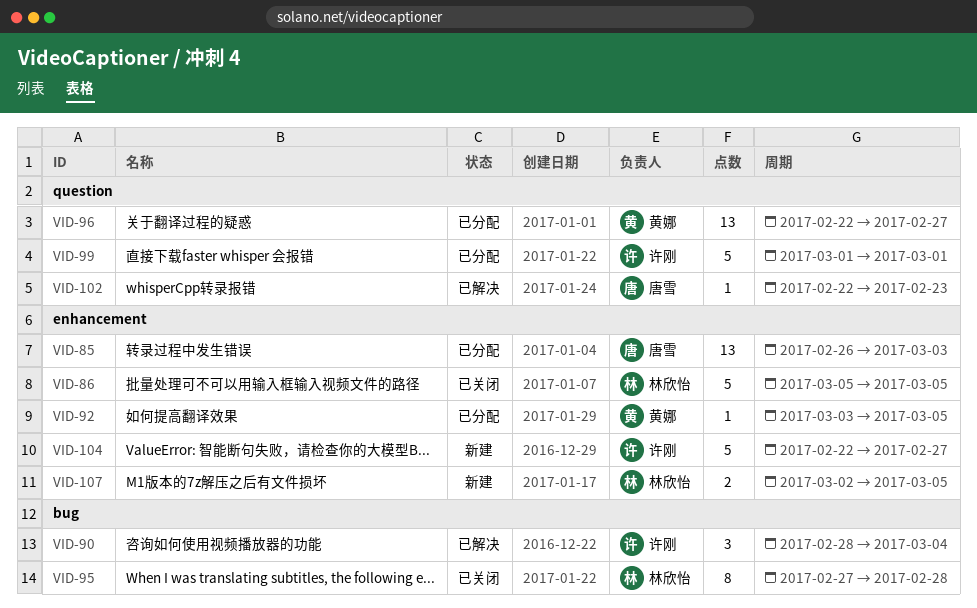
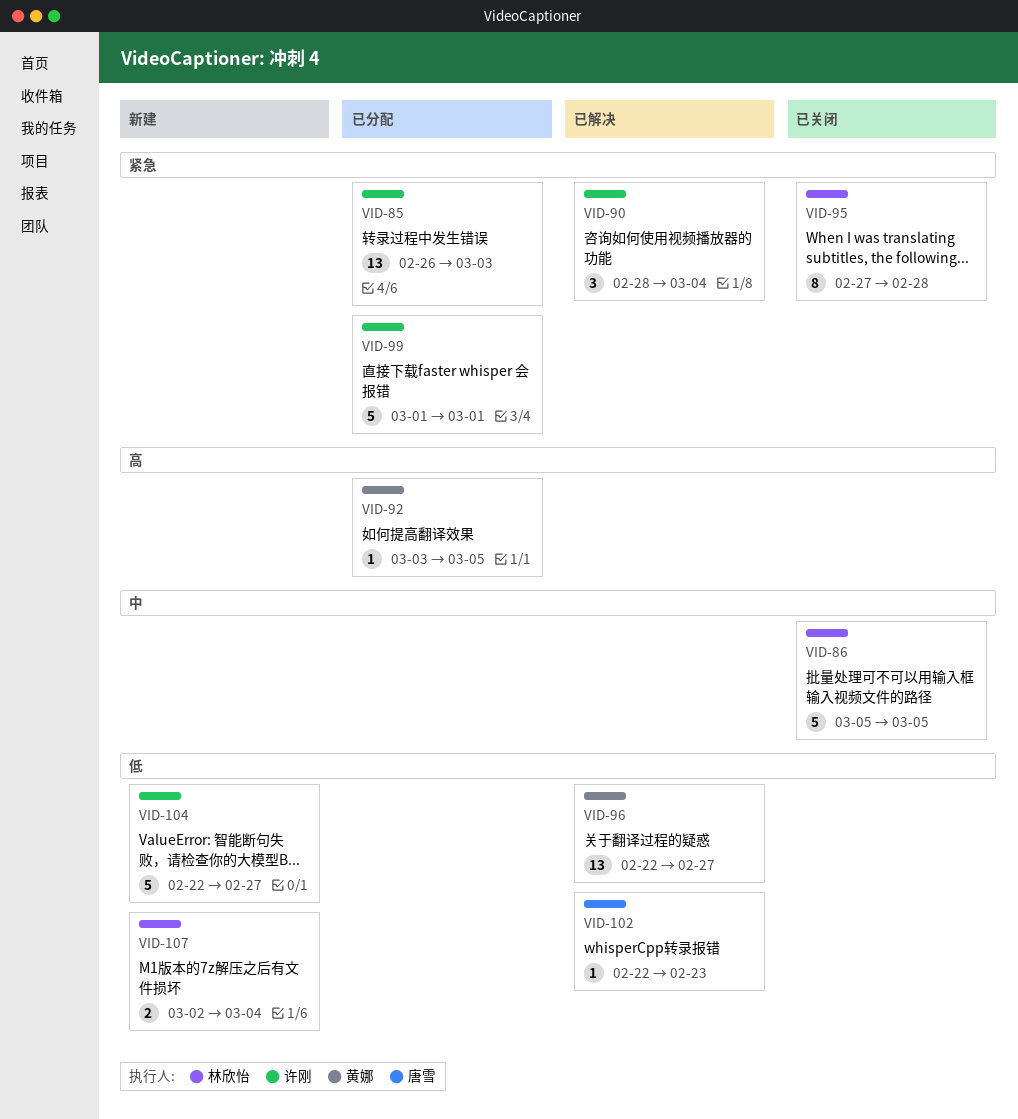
VID-85, owner: 唐雪 -> 许刚
VID-96, status: 已分配 -> 已解决
VID-107, due: Mar 5 -> Mar 4

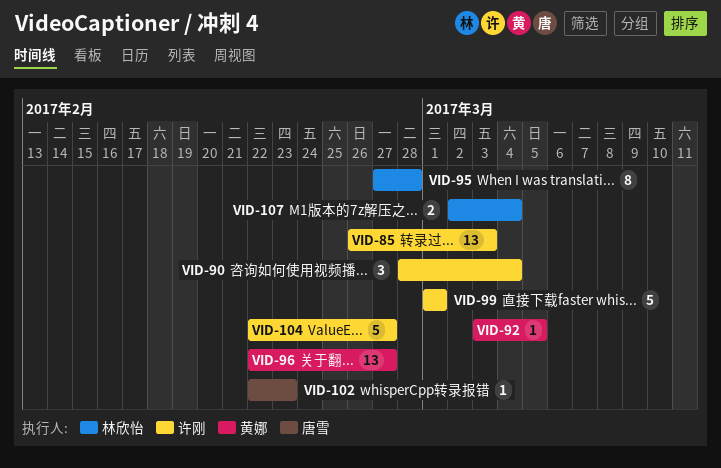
VID-86: present -> none

